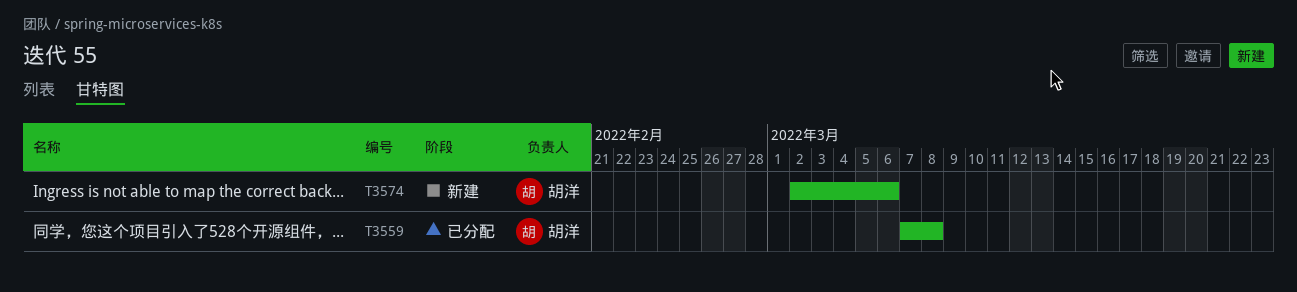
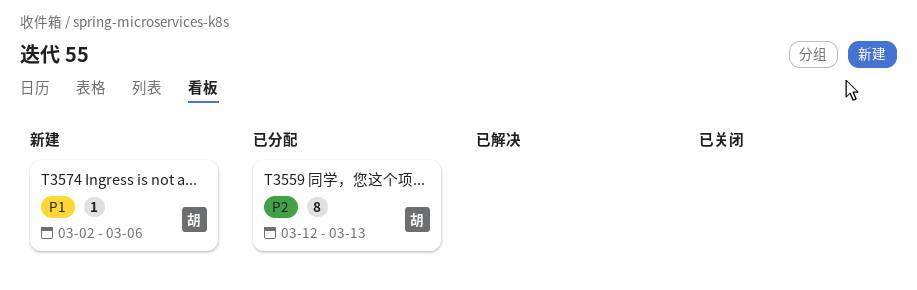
T3559, start: Mar 7 -> Mar 12
T3559, due: Mar 8 -> Mar 13

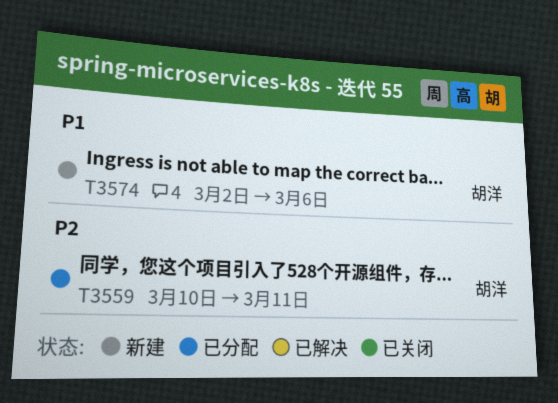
T3559, start: Mar 12 -> Mar 10
T3559, due: Mar 13 -> Mar 11

